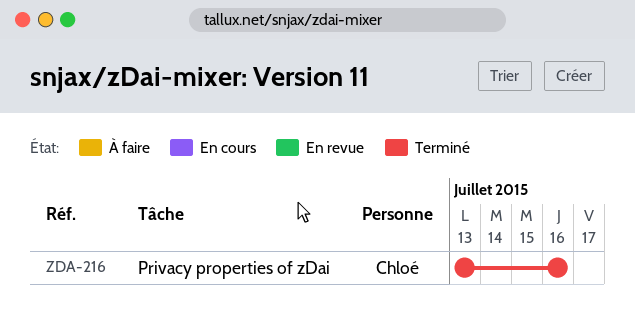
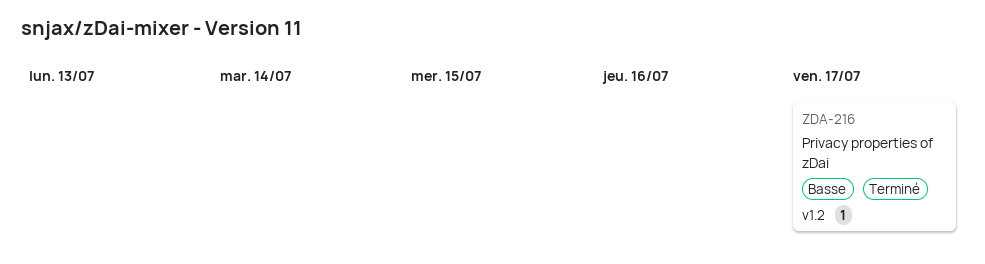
ZDA-216, due: Jul 16 -> Jul 17

